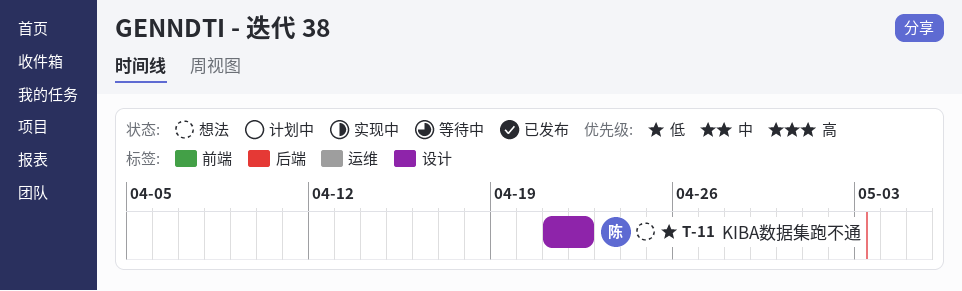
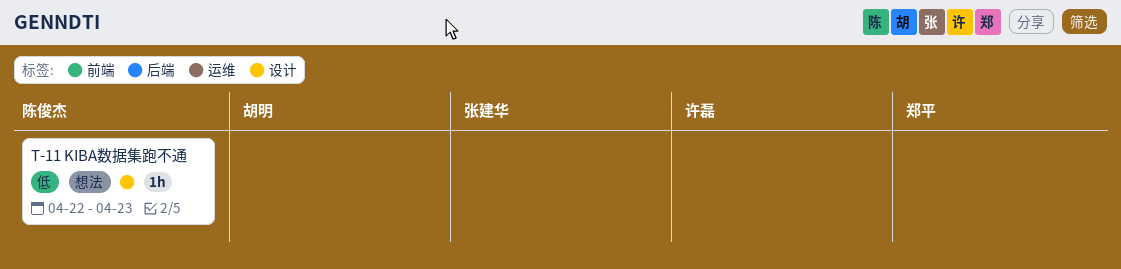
T-11, start: Apr 21 -> Apr 22
T-11, due: Apr 22 -> Apr 23

